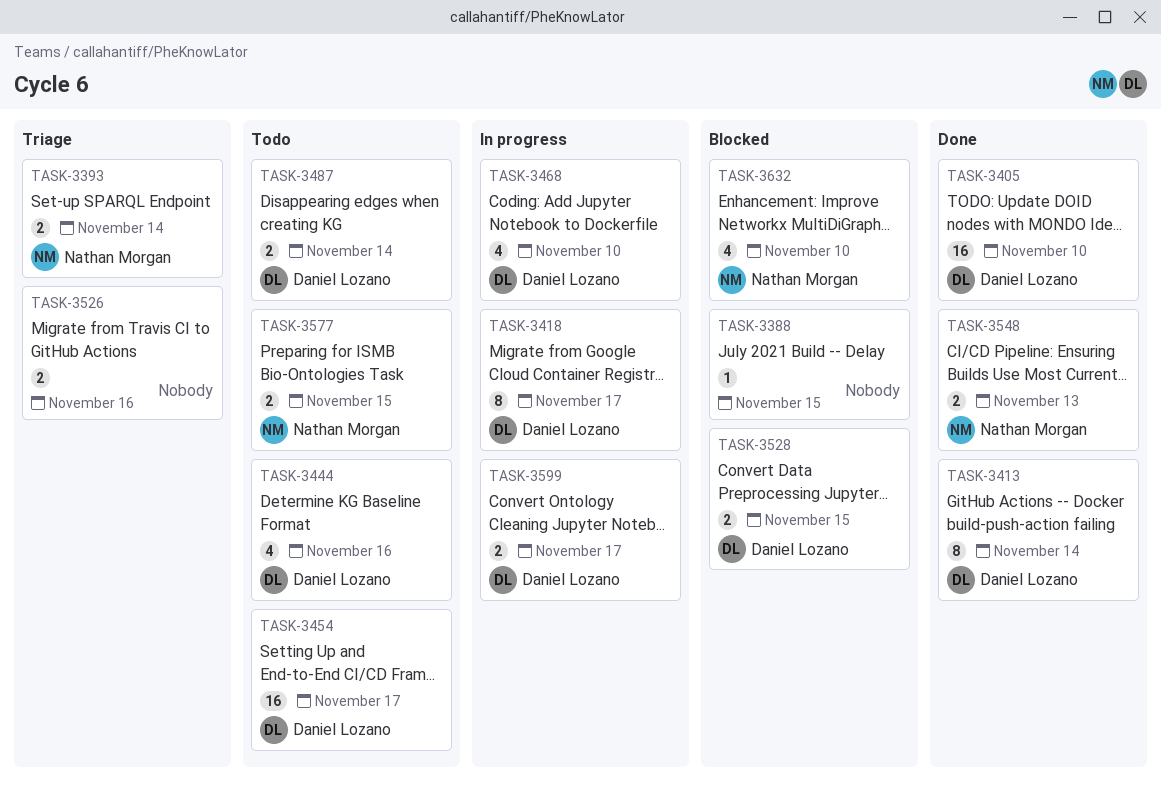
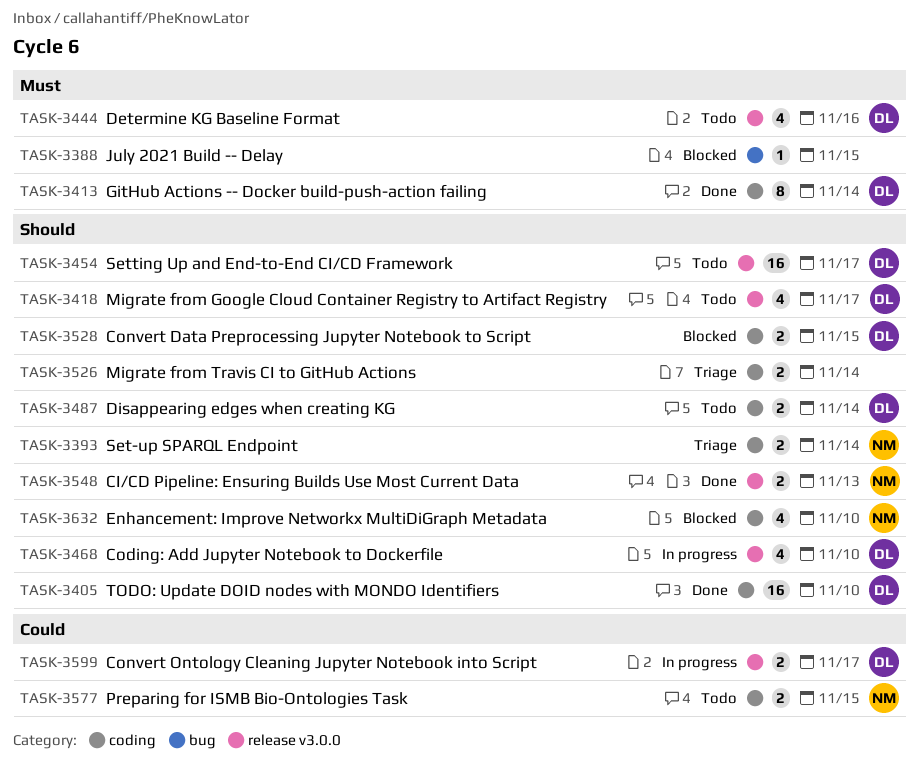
TASK-3418, status: In progress -> Todo
TASK-3418, estimate: 8 -> 4
TASK-3526, due: Nov 16 -> Nov 14

